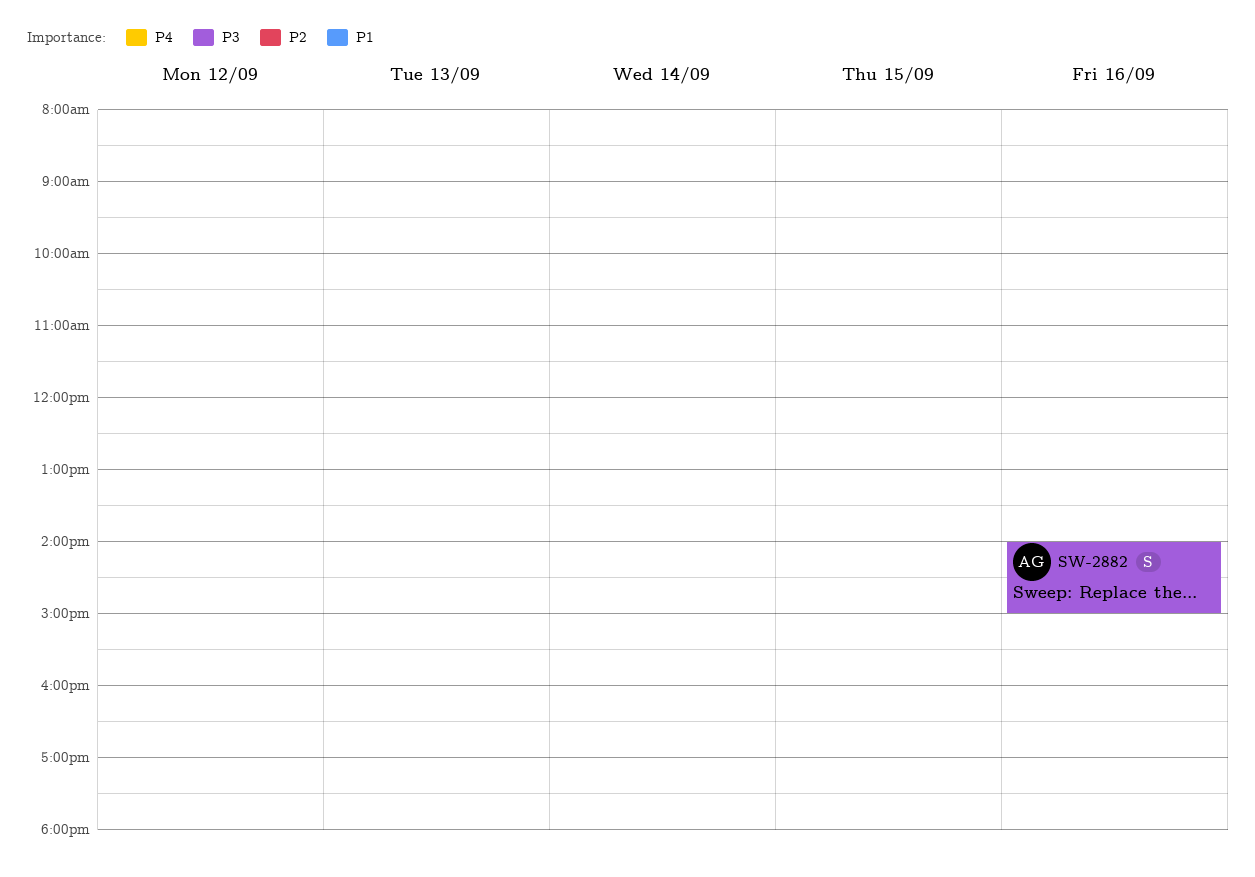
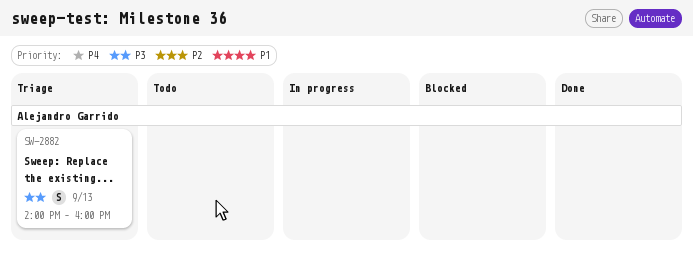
SW-2882, day: Sep 16 -> Sep 13
SW-2882, ends: 15:00 -> 16:00

